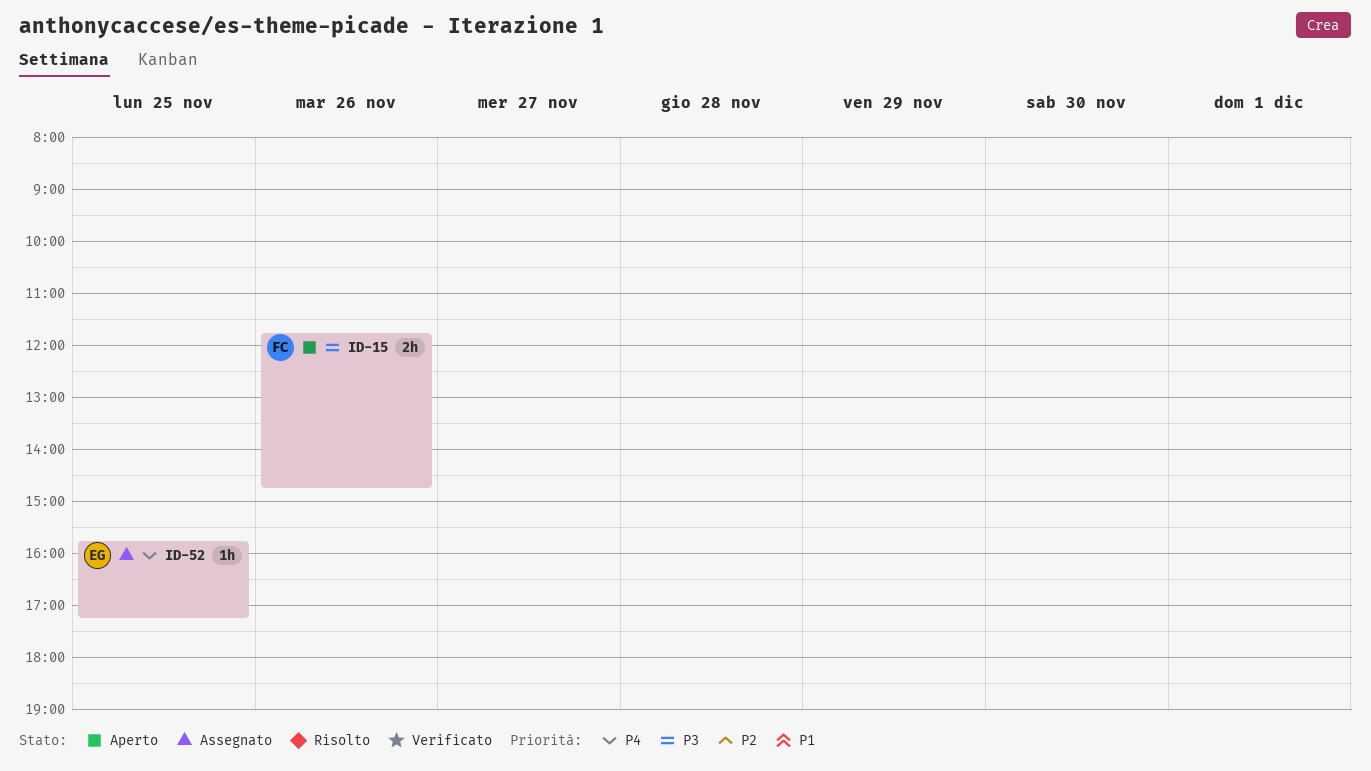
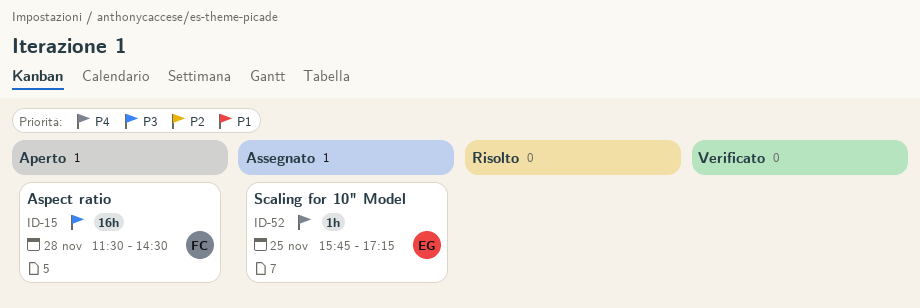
ID-15, estimate: 2h -> 16h
ID-15, day: Nov 26 -> Nov 28
ID-15, begins: 11:45 -> 11:30
ID-15, ends: 14:45 -> 14:30

